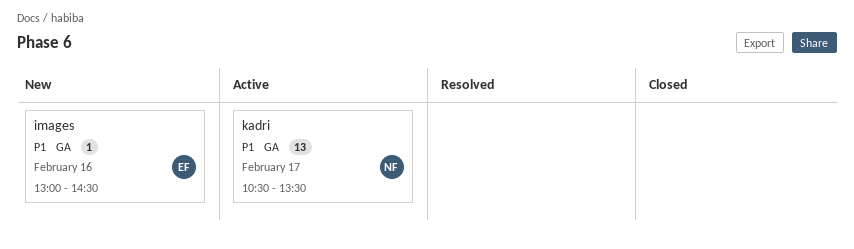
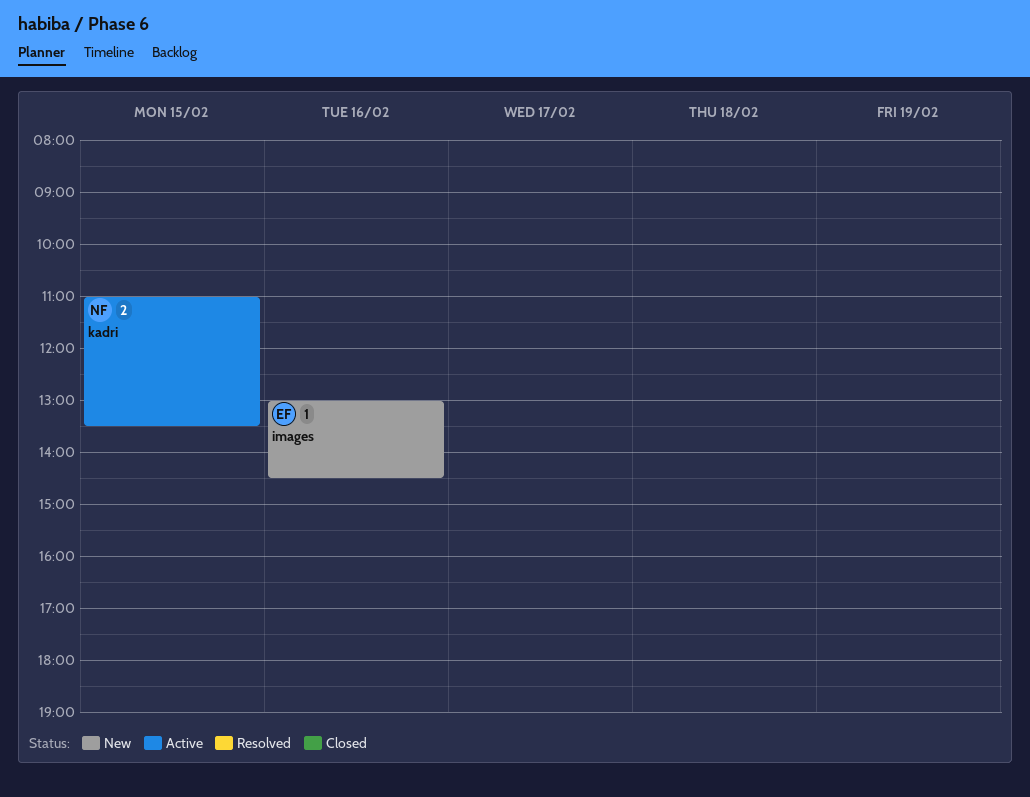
kadri, estimate: 13 -> 2
kadri, day: Feb 17 -> Feb 15
kadri, begins: 10:30 -> 11:00

